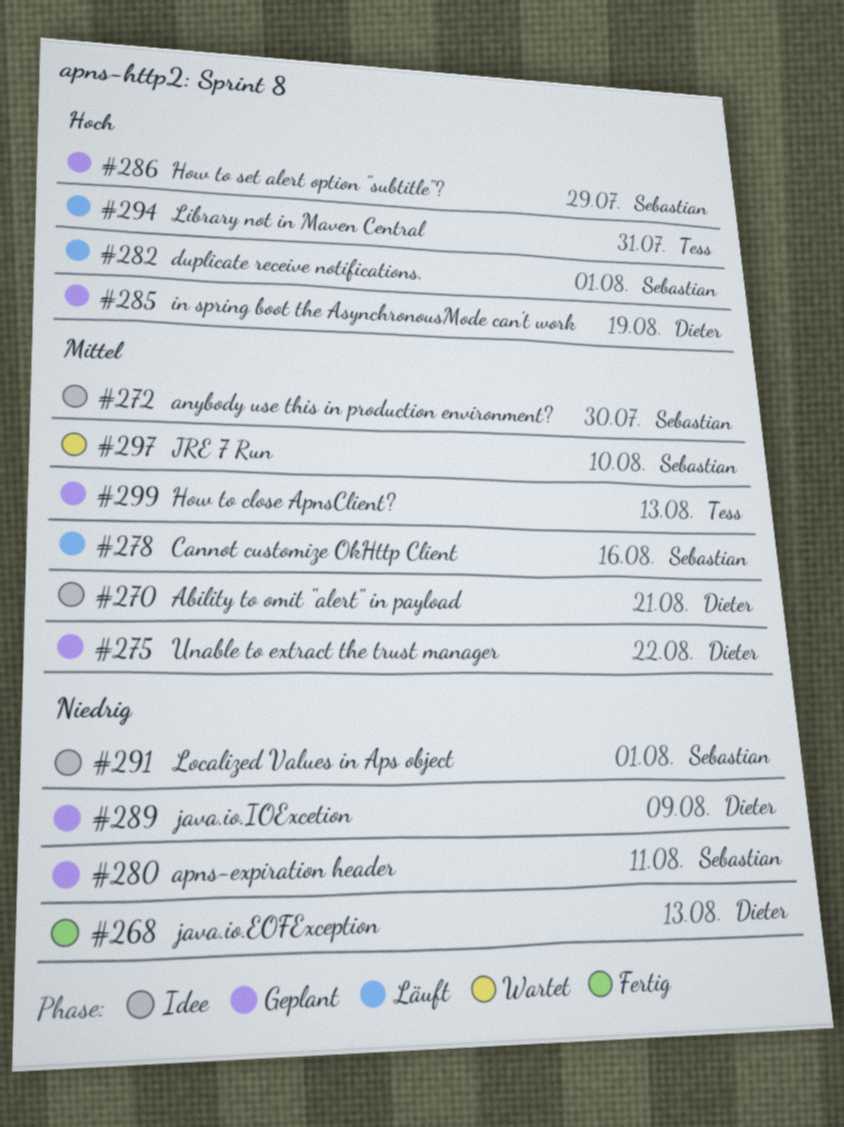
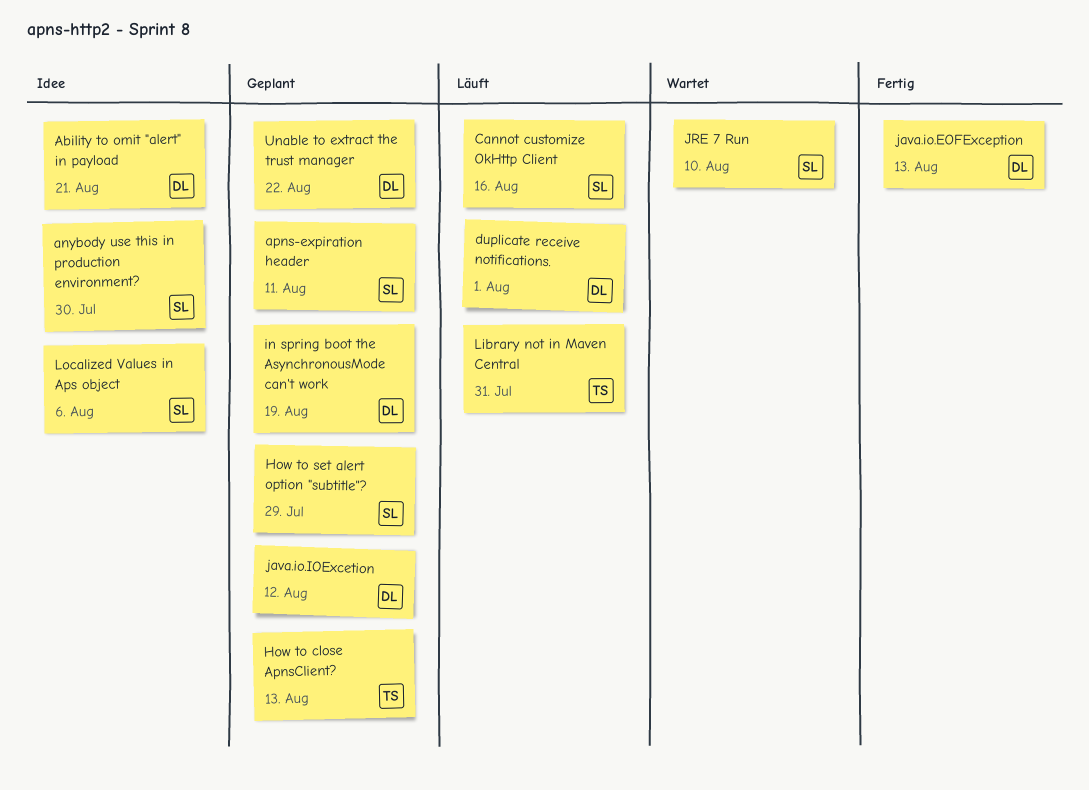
duplicate receive notifications., owner: Sebastian -> Dieter
java.io.IOExcetion, due: Aug 9 -> Aug 12
Localized Values in Aps object, due: Aug 1 -> Aug 6

